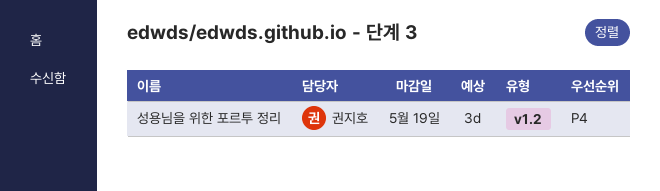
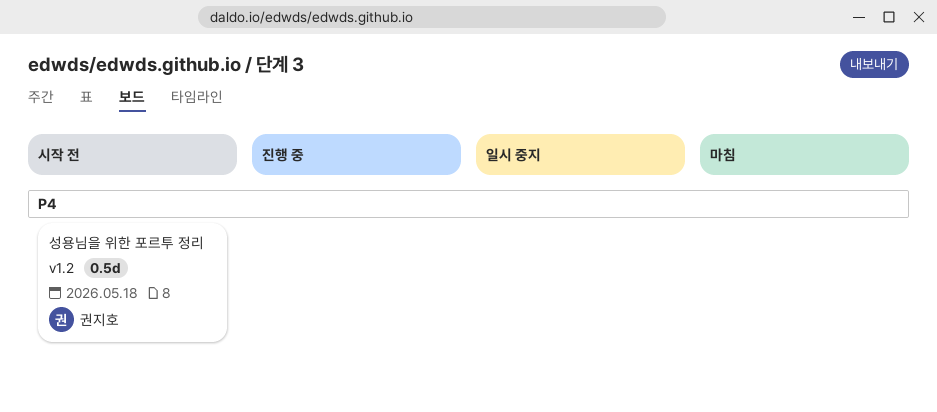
성용님을 위한 포르투 정리, estimate: 3d -> 0.5d
성용님을 위한 포르투 정리, due: May 19 -> May 18

